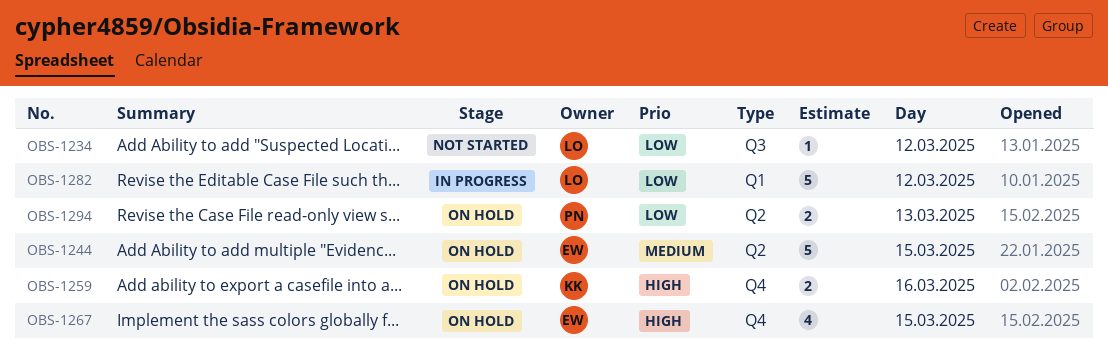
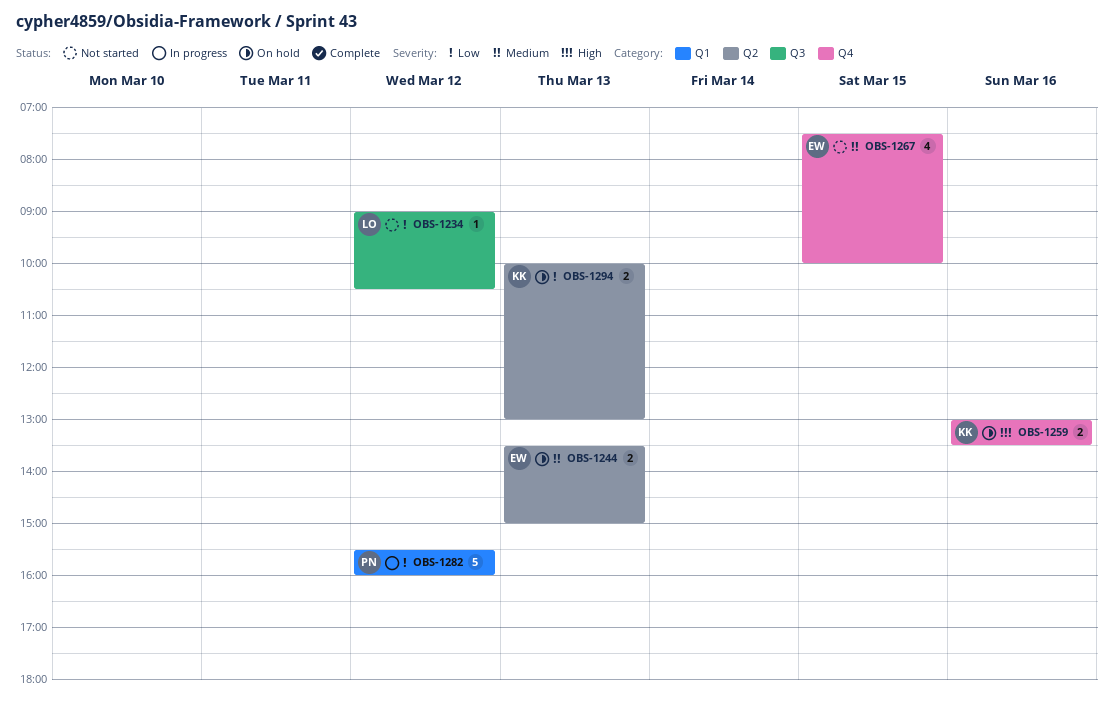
OBS-1244, estimate: 5 -> 2
OBS-1244, day: Mar 15 -> Mar 13
OBS-1267, status: On hold -> Not started
OBS-1267, priority: High -> Medium
OBS-1282, owner: LO -> PN
OBS-1294, owner: PN -> KK

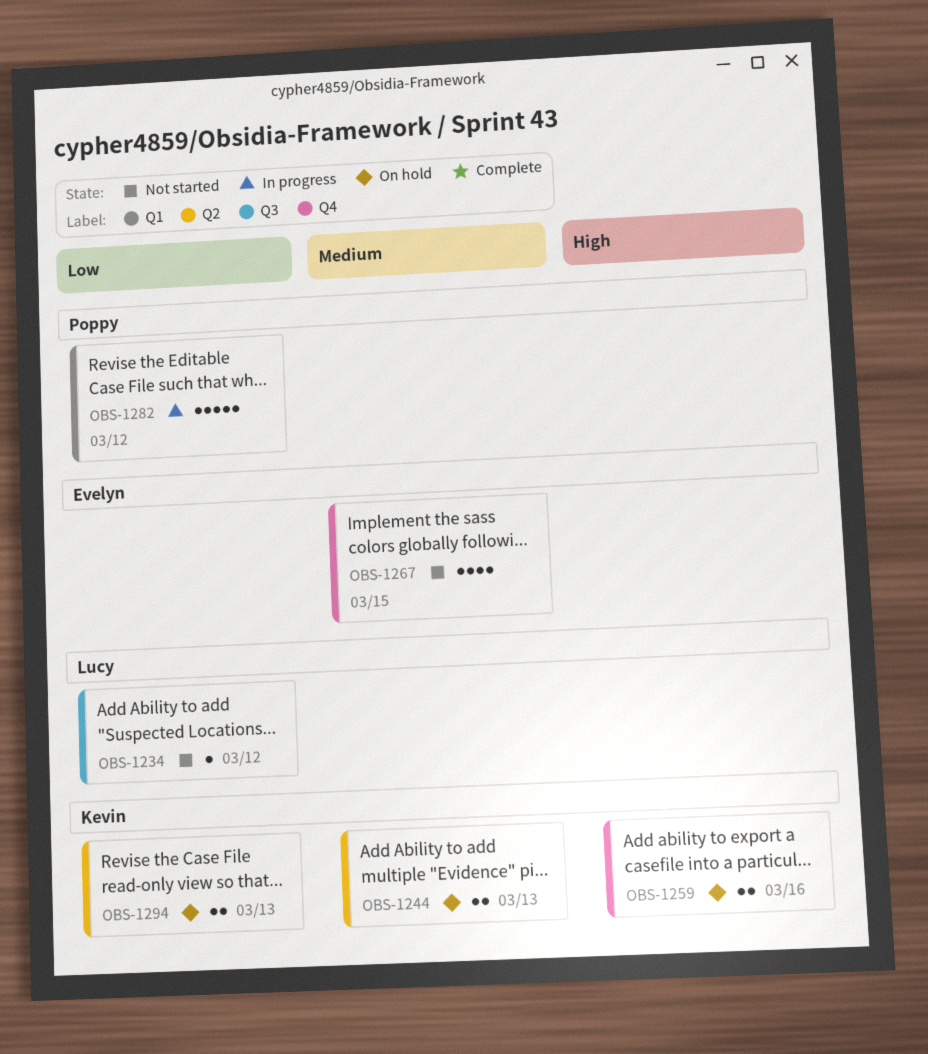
OBS-1244, owner: Evelyn -> Kevin

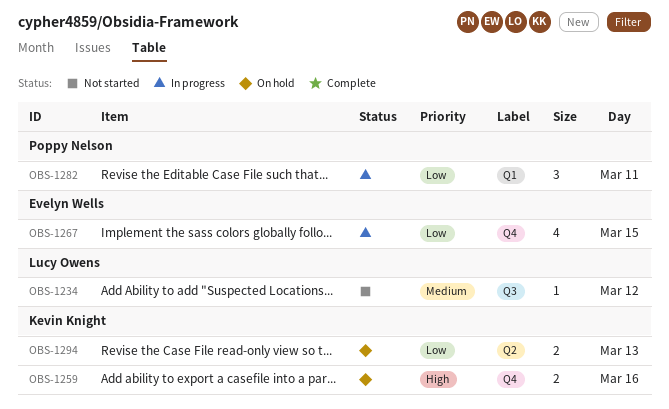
OBS-1234, priority: Low -> Medium
OBS-1244: present -> none
OBS-1267, status: Not started -> In progress
OBS-1267, priority: Medium -> Low
OBS-1282, estimate: 5 -> 3
OBS-1282, day: Mar 12 -> Mar 11

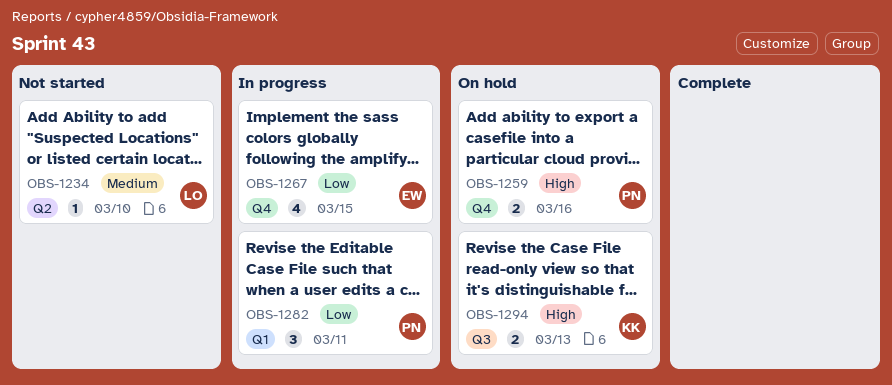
OBS-1234, label: Q3 -> Q2
OBS-1234, day: Mar 12 -> Mar 10
OBS-1259, owner: Kevin Knight -> Poppy Nelson
OBS-1294, priority: Low -> High
OBS-1294, label: Q2 -> Q3

